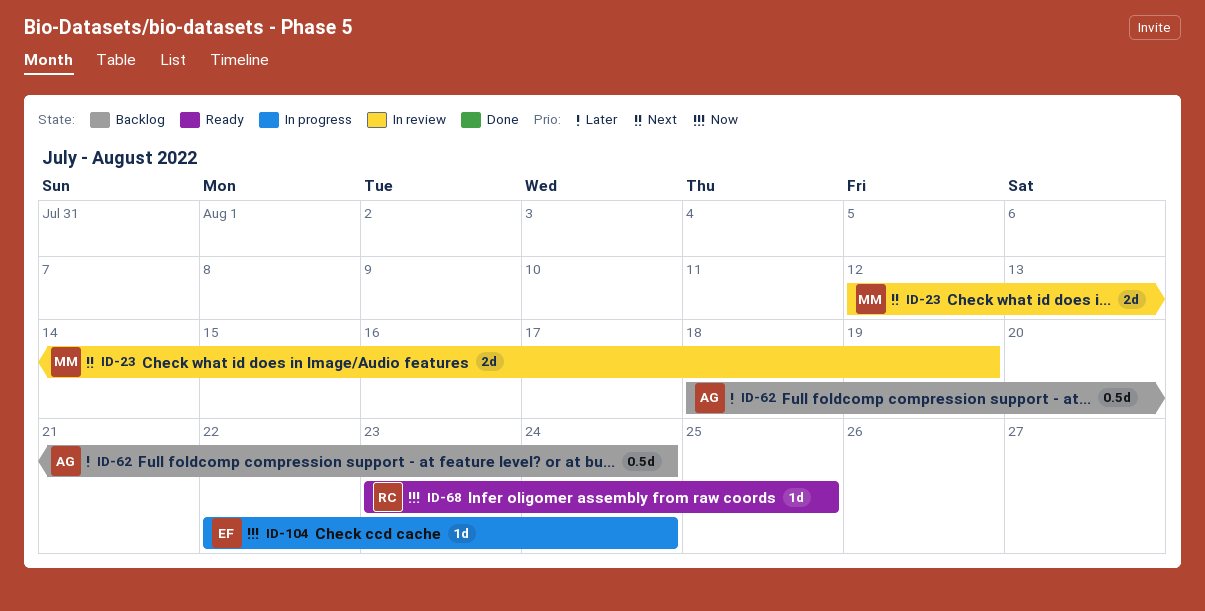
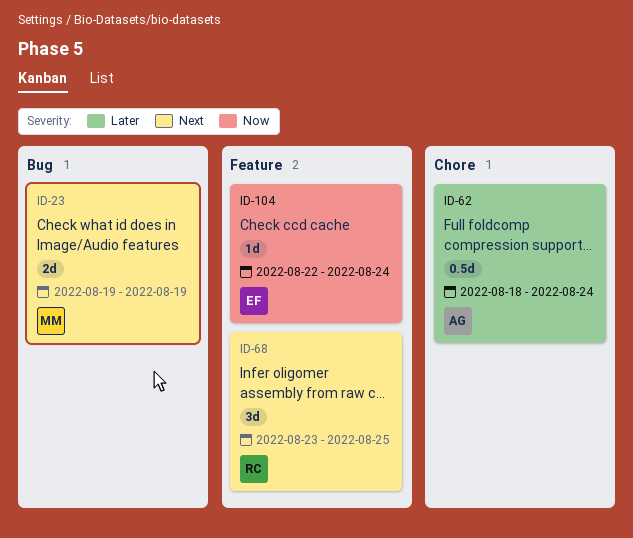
ID-23, start: Aug 12 -> Aug 19
ID-68, priority: Now -> Next
ID-68, estimate: 1d -> 3d

